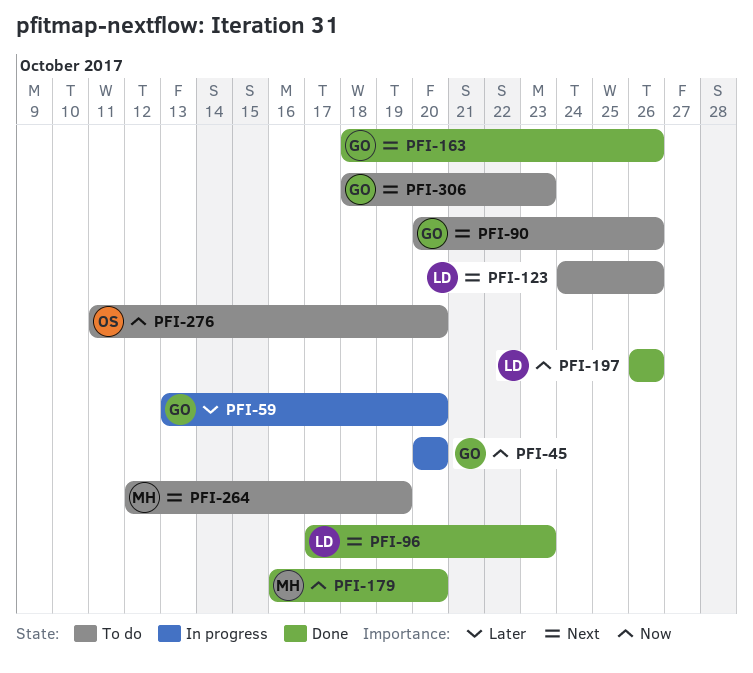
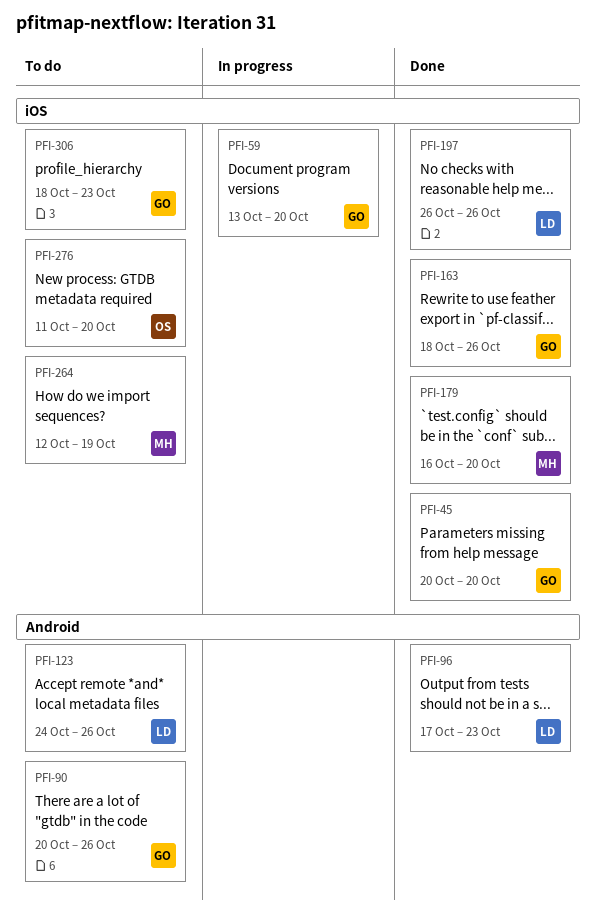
PFI-45, status: In progress -> Done

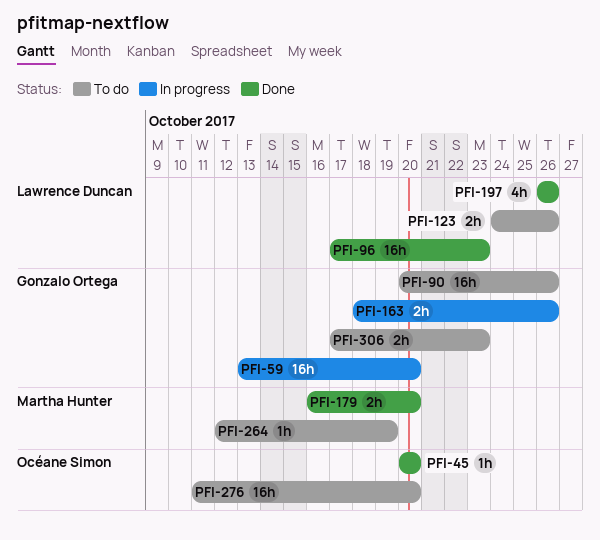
PFI-45, owner: Gonzalo Ortega -> Océane Simon
PFI-163, status: Done -> In progress
PFI-306, start: Oct 18 -> Oct 17

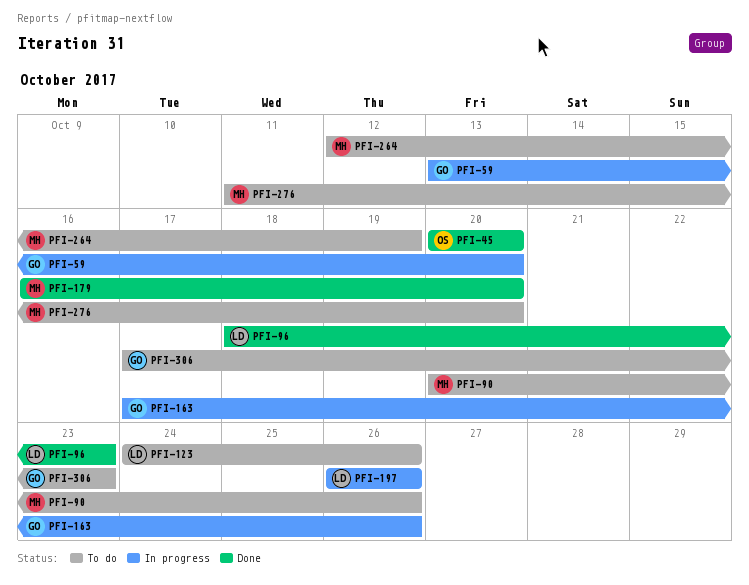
PFI-90, owner: Gonzalo Ortega -> Martha Hunter
PFI-96, start: Oct 17 -> Oct 18
PFI-163, start: Oct 18 -> Oct 17
PFI-197, status: Done -> In progress
PFI-276, owner: Océane Simon -> Martha Hunter

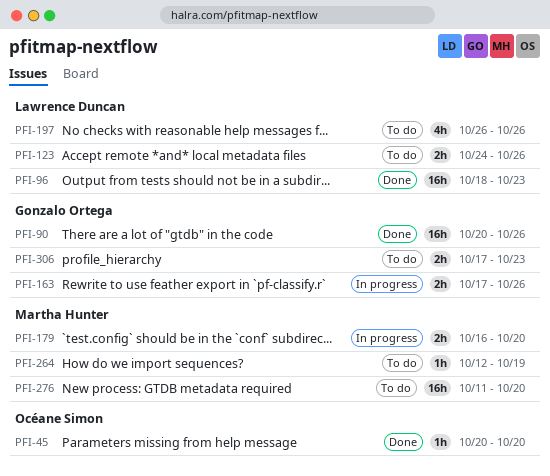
PFI-59: present -> none
PFI-90, status: To do -> Done
PFI-90, owner: Martha Hunter -> Gonzalo Ortega
PFI-179, status: Done -> In progress
PFI-197, status: In progress -> To do

